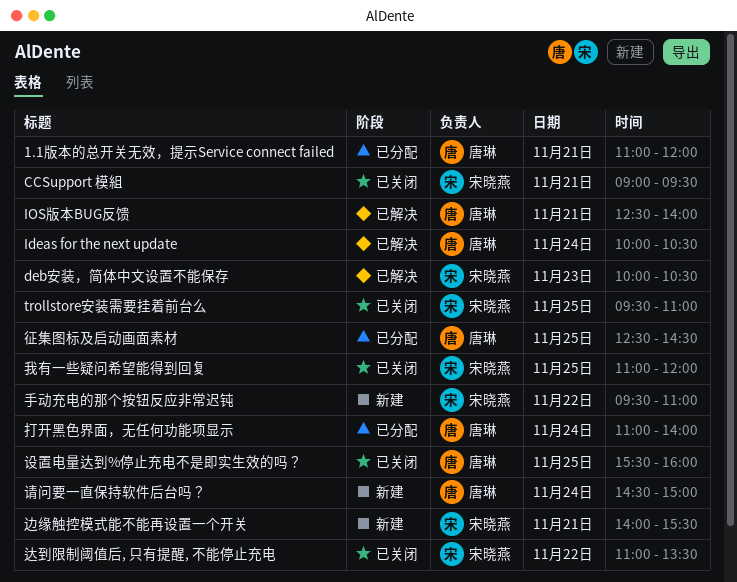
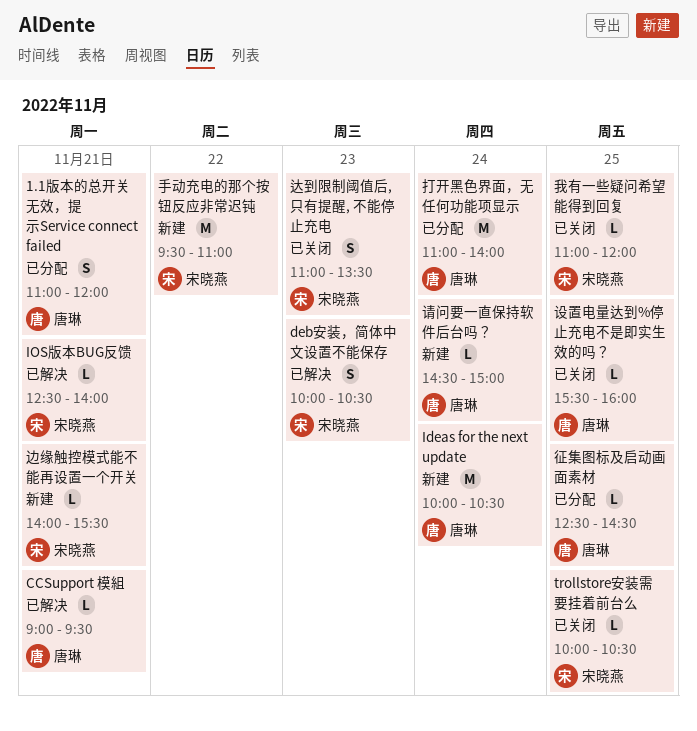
CCSupport 模組, status: 已关闭 -> 已解决
CCSupport 模組, owner: 宋晓燕 -> 唐琳
Ideas for the next update, status: 已解决 -> 新建
IOS版本BUG反馈, owner: 唐琳 -> 宋晓燕
trollstore安装需要挂着前台么, begins: 09:30 -> 10:00
trollstore安装需要挂着前台么, ends: 11:00 -> 10:30
达到限制阈值后, 只有提醒, 不能停止充电, day: Nov 22 -> Nov 23

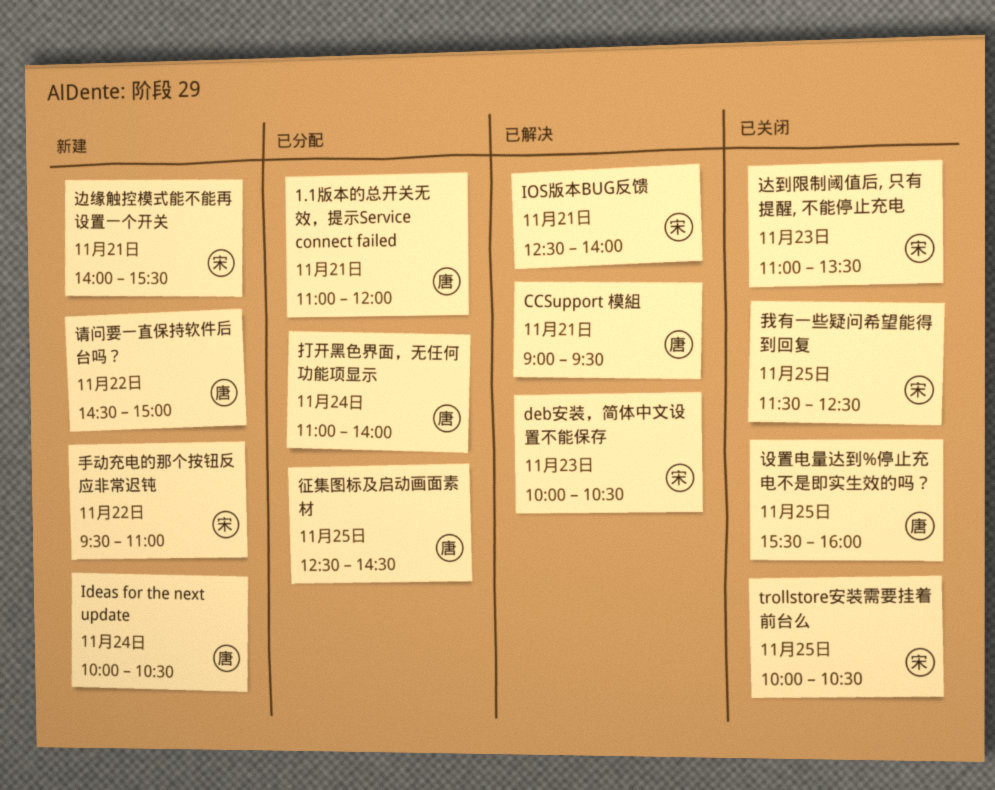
我有一些疑问希望能得到回复, begins: 11:00 -> 11:30
我有一些疑问希望能得到回复, ends: 12:00 -> 12:30
请问要一直保持软件后台吗？, day: Nov 24 -> Nov 22

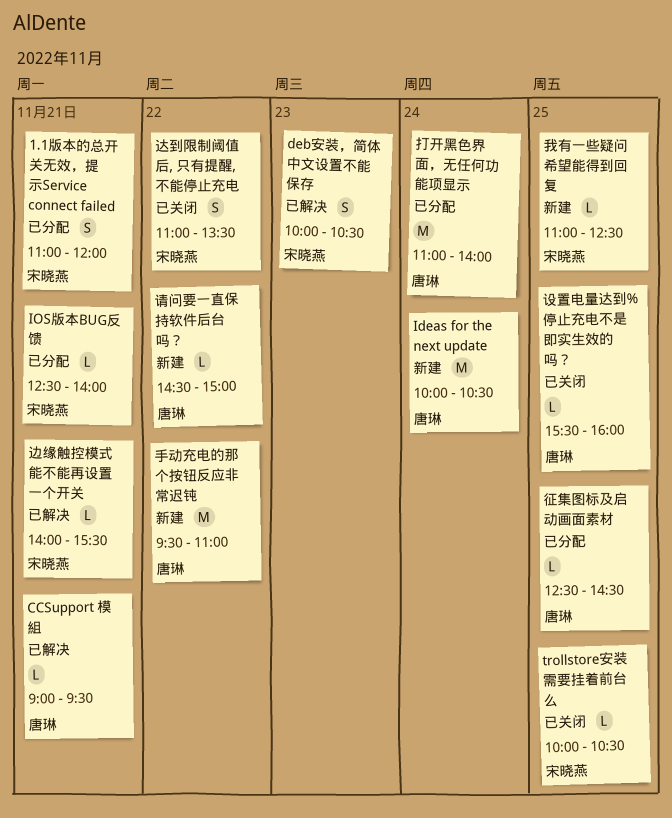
1.1版本的总开关无效，提示Service connect failed, owner: 唐琳 -> 宋晓燕
IOS版本BUG反馈, status: 已解决 -> 已分配
我有一些疑问希望能得到回复, status: 已关闭 -> 新建
我有一些疑问希望能得到回复, begins: 11:30 -> 11:00
手动充电的那个按钮反应非常迟钝, owner: 宋晓燕 -> 唐琳
边缘触控模式能不能再设置一个开关, status: 新建 -> 已解决
达到限制阈值后, 只有提醒, 不能停止充电, day: Nov 23 -> Nov 22

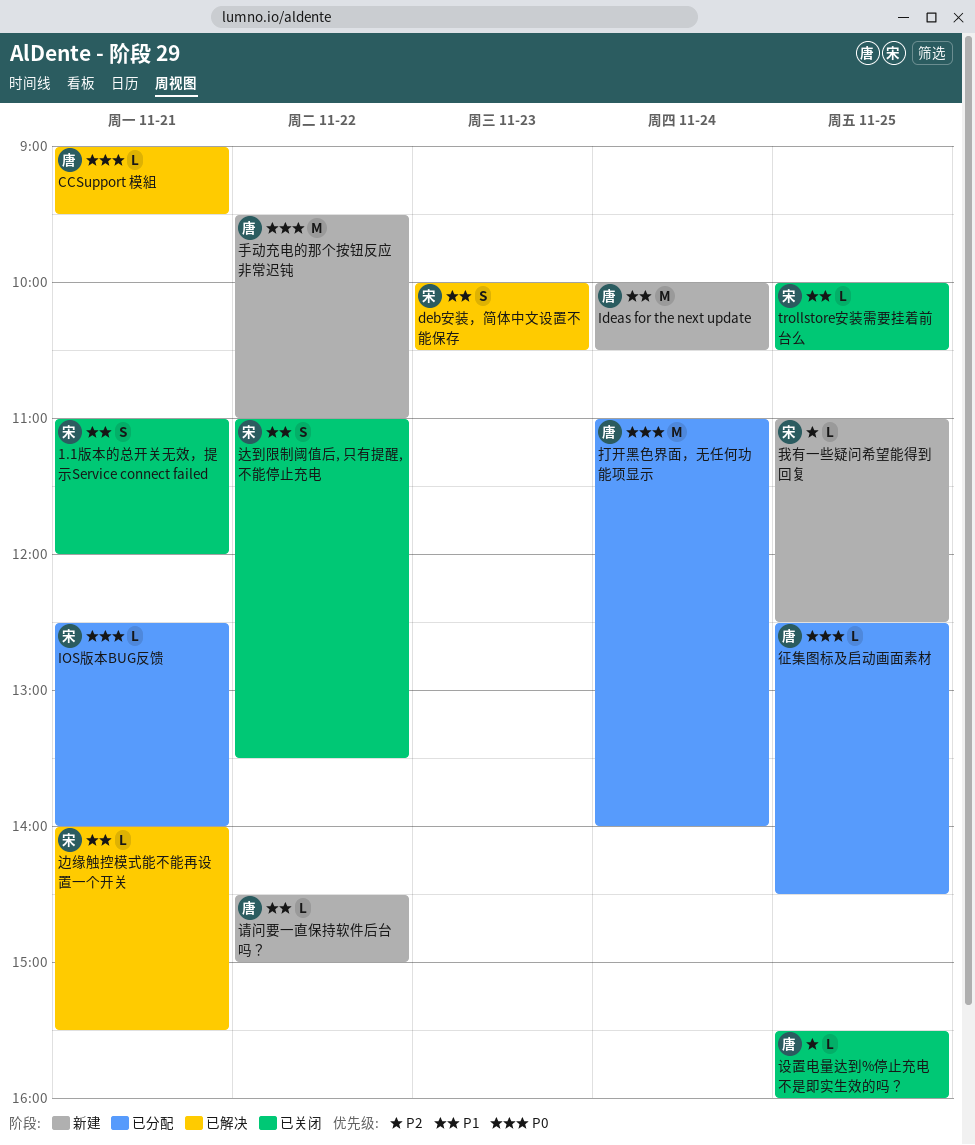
1.1版本的总开关无效，提示Service connect failed, status: 已分配 -> 已关闭

